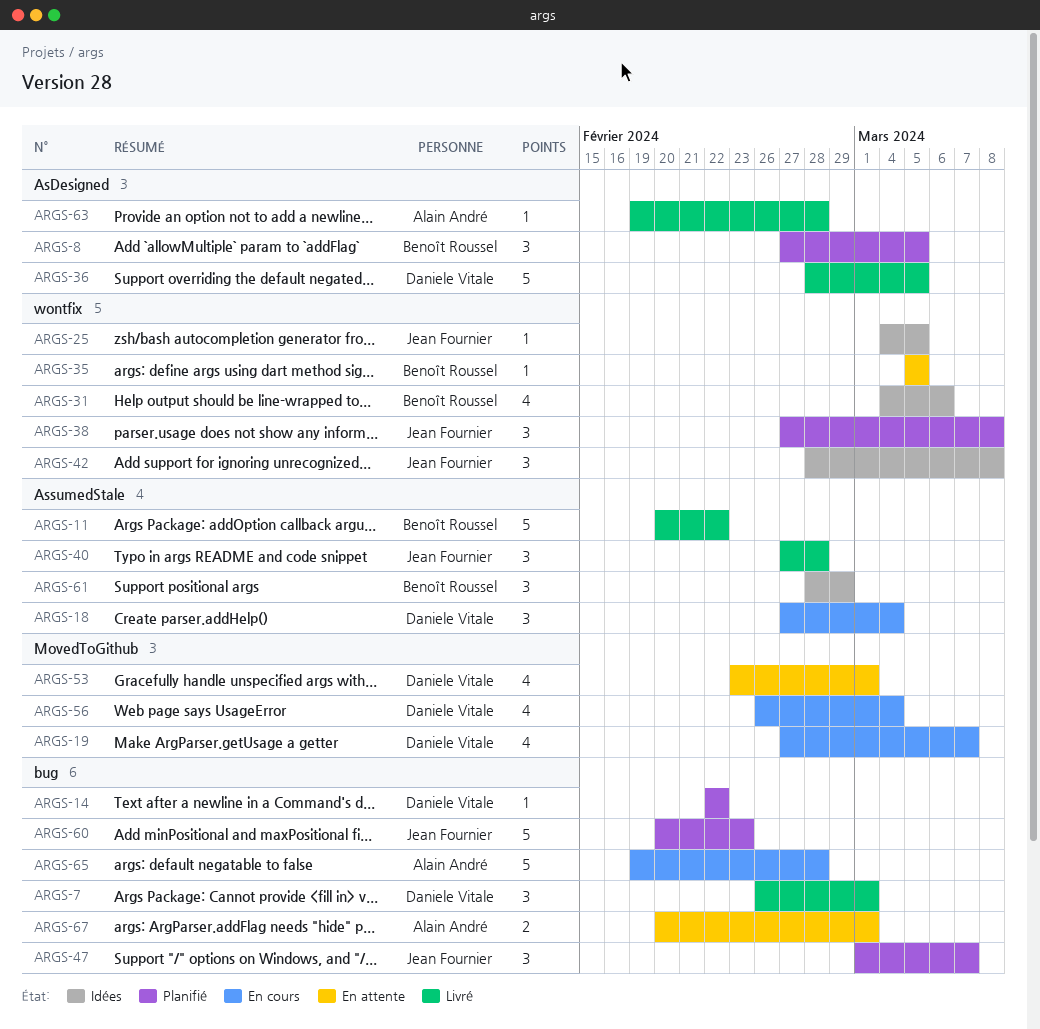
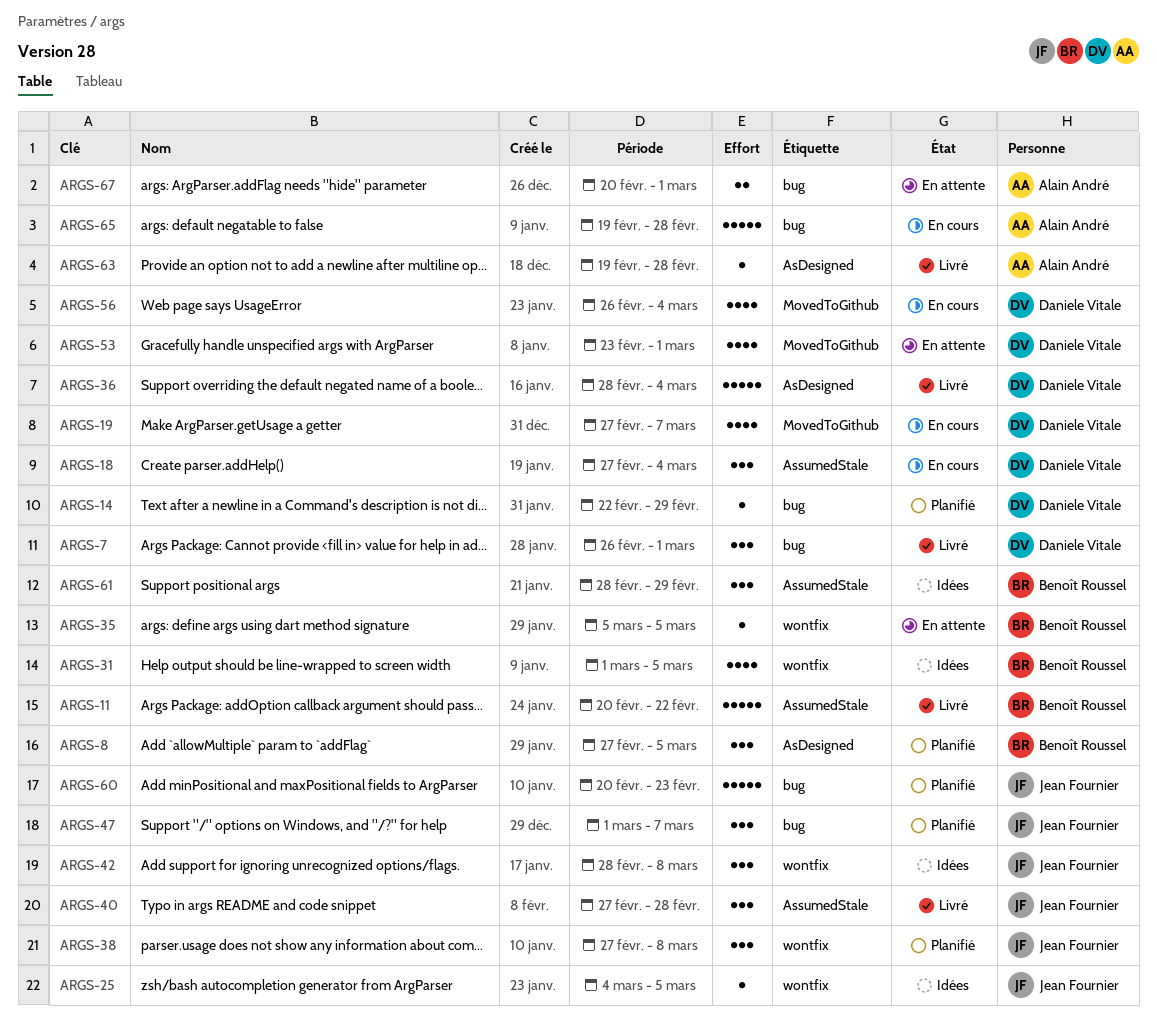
ARGS-14, due: Feb 22 -> Feb 29
ARGS-31, start: Mar 4 -> Mar 1
ARGS-31, due: Mar 6 -> Mar 5
ARGS-36, due: Mar 5 -> Mar 4

